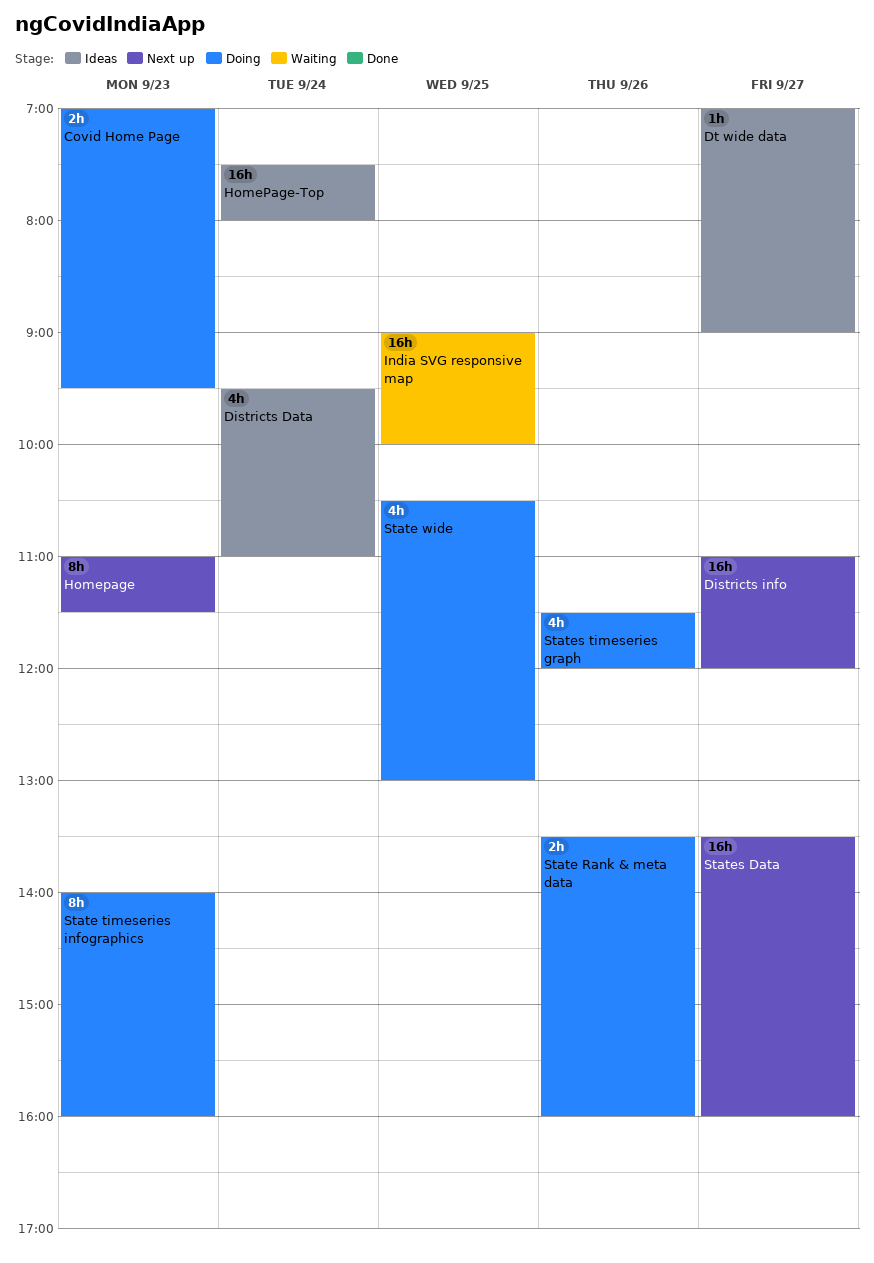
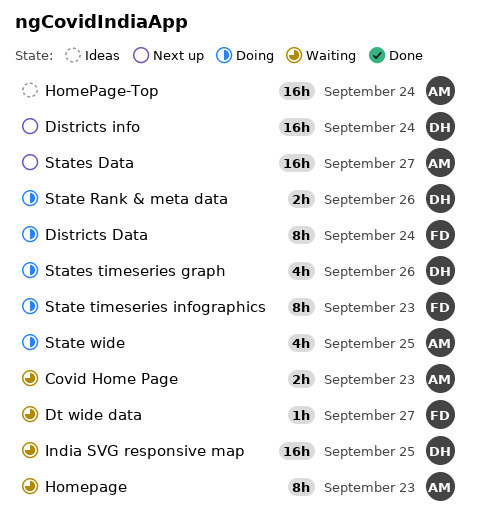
Covid Home Page, status: Doing -> Waiting
Districts Data, status: Ideas -> Doing
Districts Data, estimate: 4h -> 8h
Districts info, day: Sep 27 -> Sep 24
Dt wide data, status: Ideas -> Waiting
Homepage, status: Next up -> Waiting

